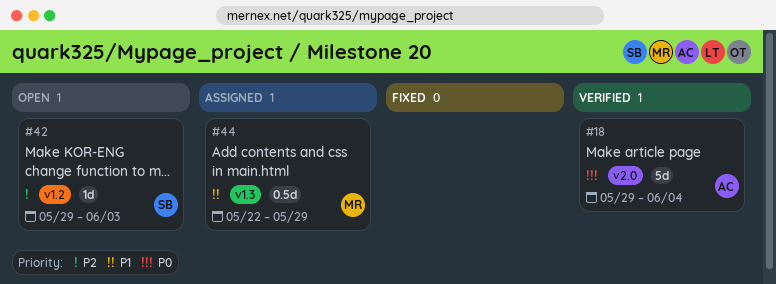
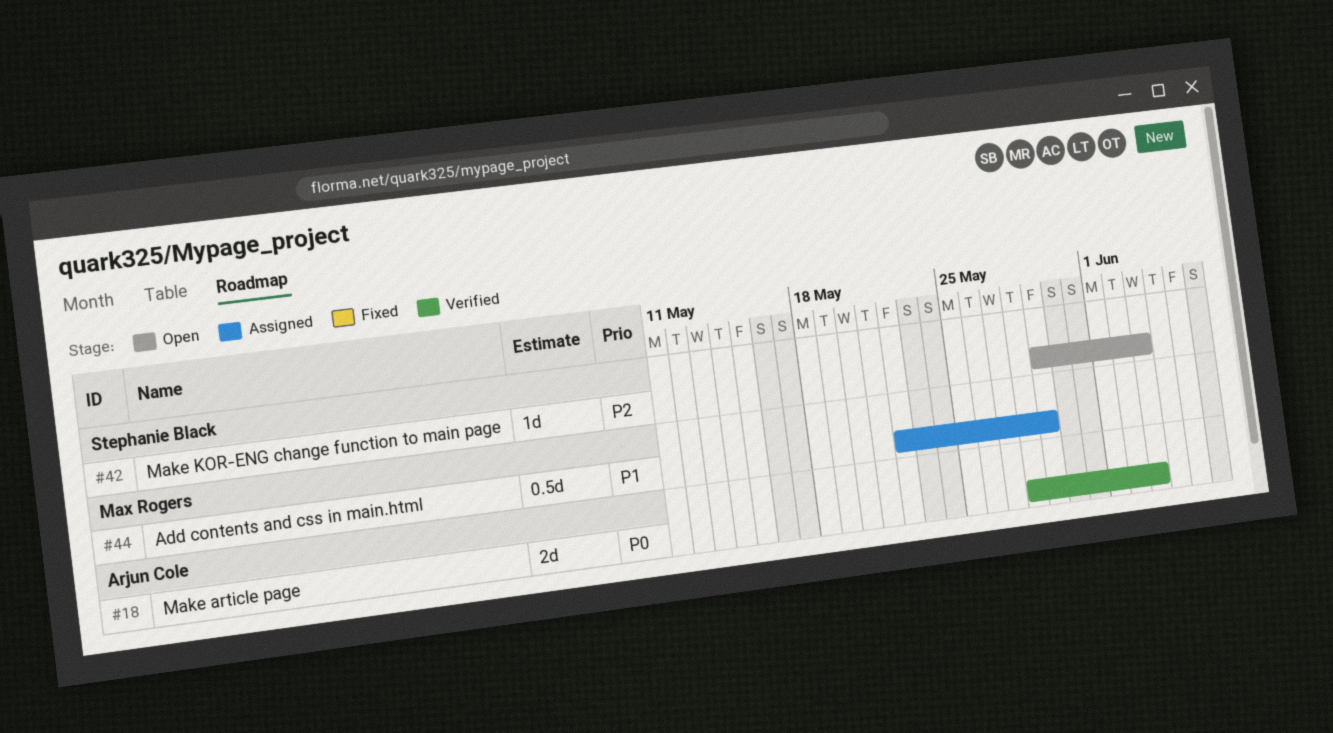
#18, estimate: 5d -> 2d
#18, start: May 29 -> May 28
#18, due: Jun 4 -> Jun 3

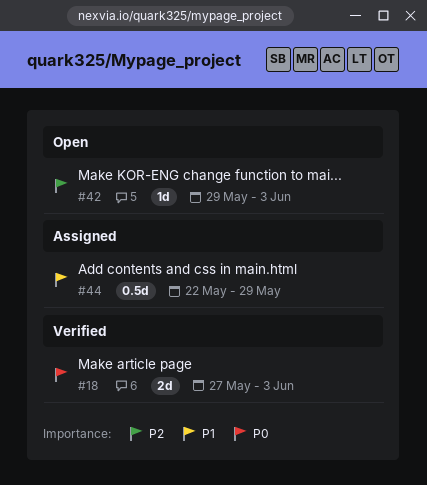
#18, start: May 28 -> May 27

